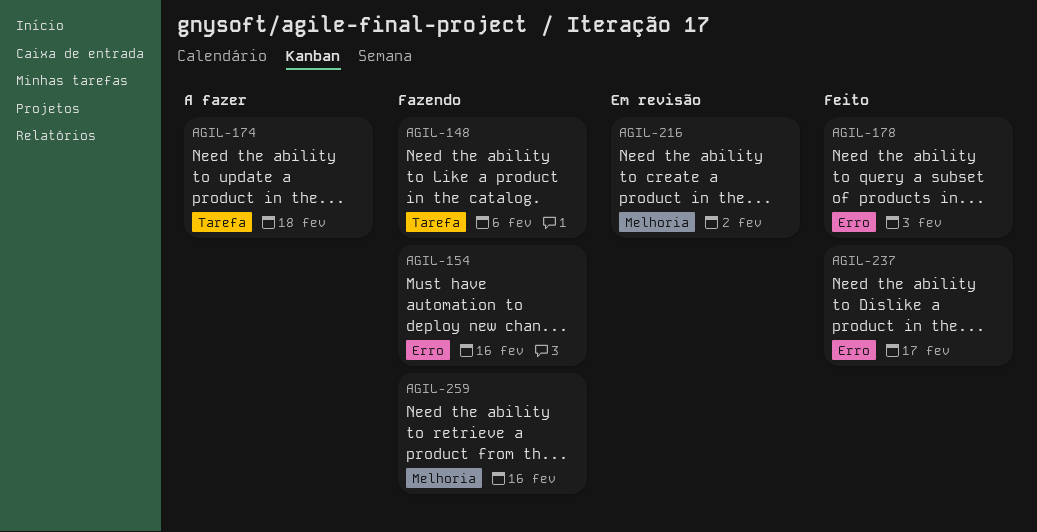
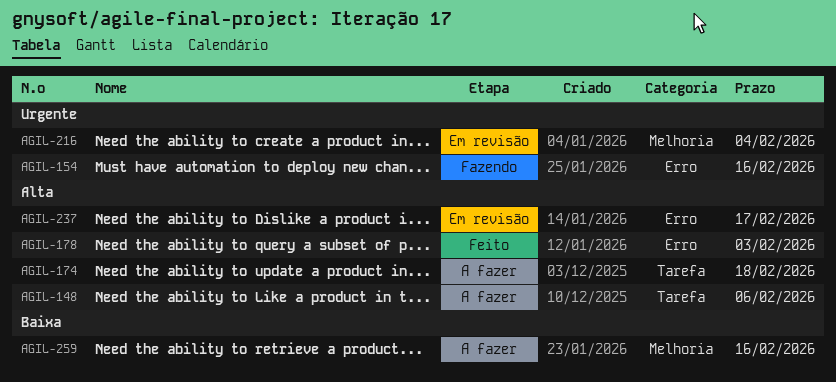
AGIL-148, status: Fazendo -> A fazer
AGIL-216, due: Feb 2 -> Feb 4
AGIL-237, status: Feito -> Em revisão
AGIL-259, status: Fazendo -> A fazer

